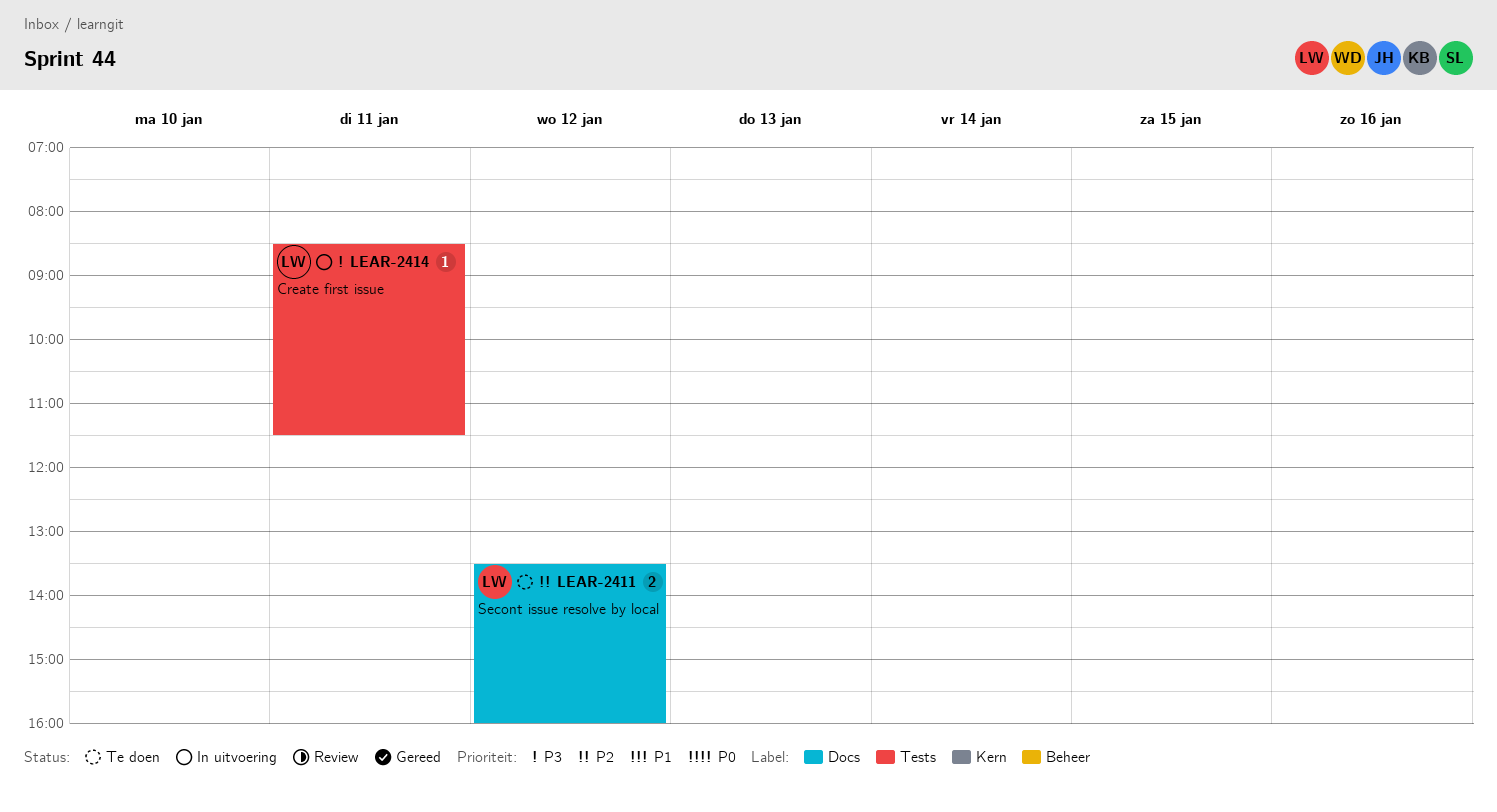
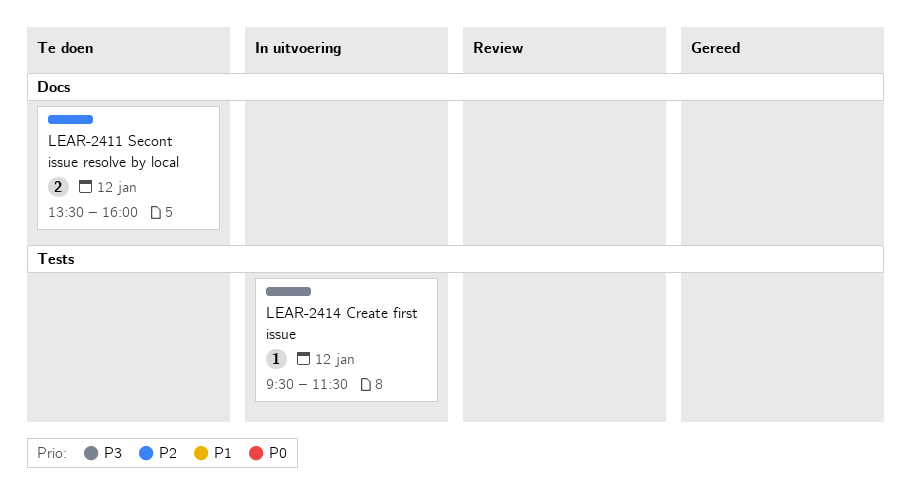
LEAR-2414, day: Jan 11 -> Jan 12
LEAR-2414, begins: 08:30 -> 09:30

